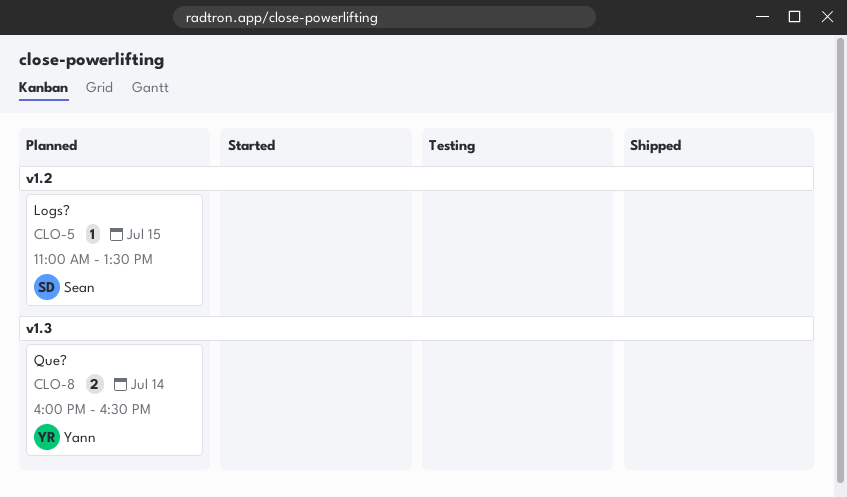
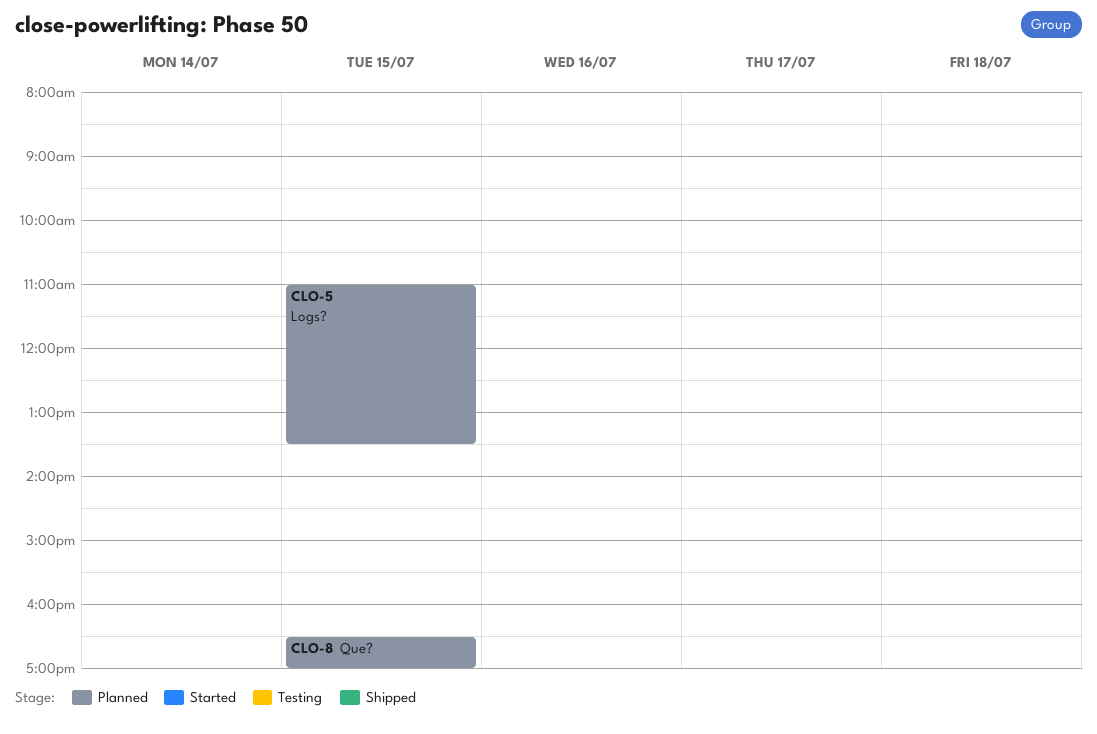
CLO-8, day: Jul 14 -> Jul 15
CLO-8, begins: 16:00 -> 16:30
CLO-8, ends: 16:30 -> 17:00

